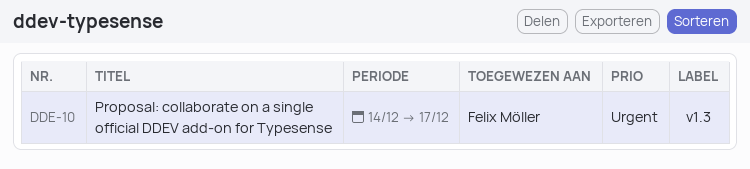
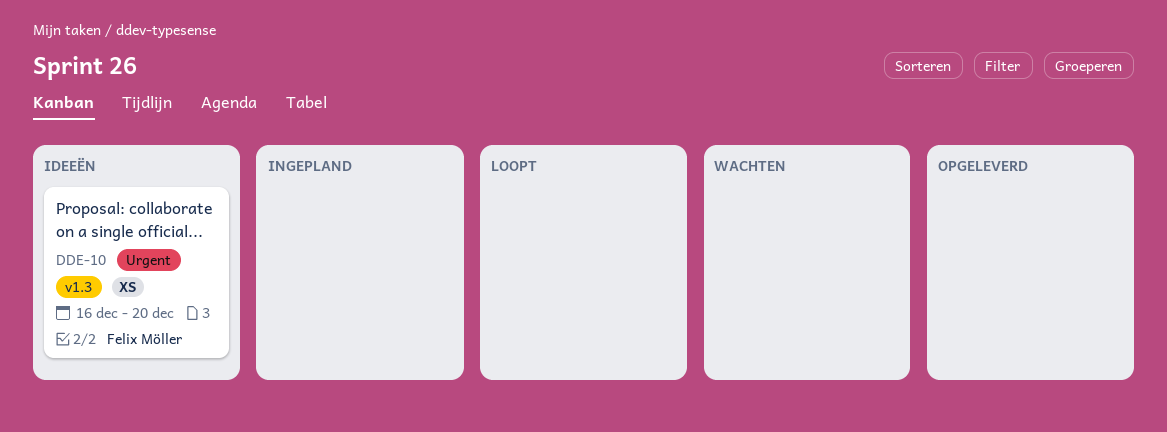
DDE-10, start: Dec 14 -> Dec 16
DDE-10, due: Dec 17 -> Dec 20

